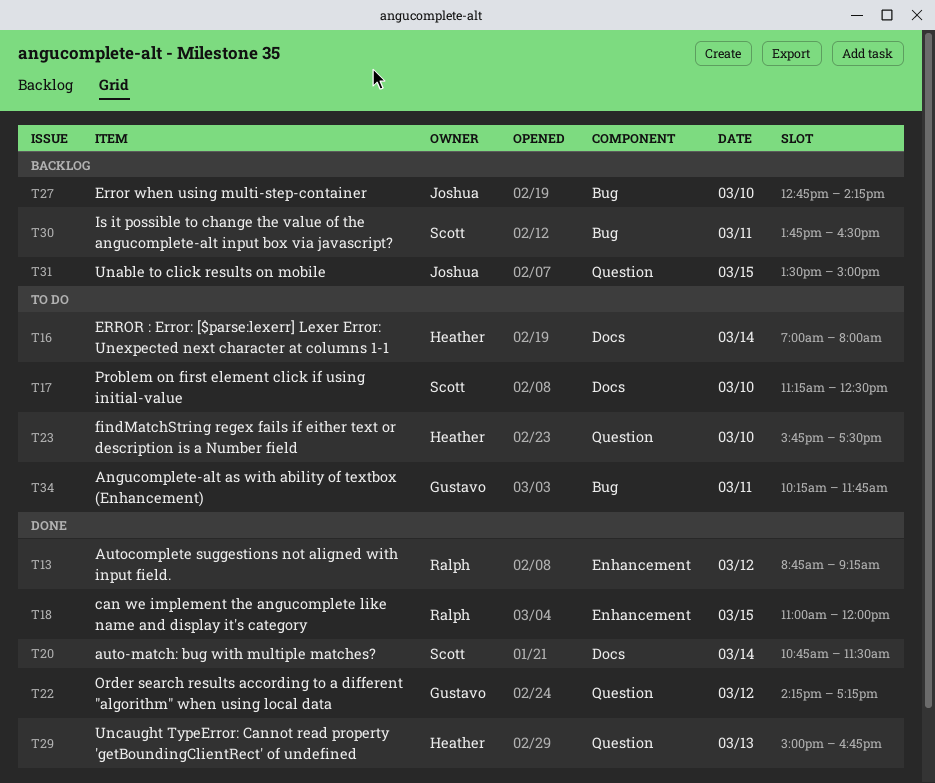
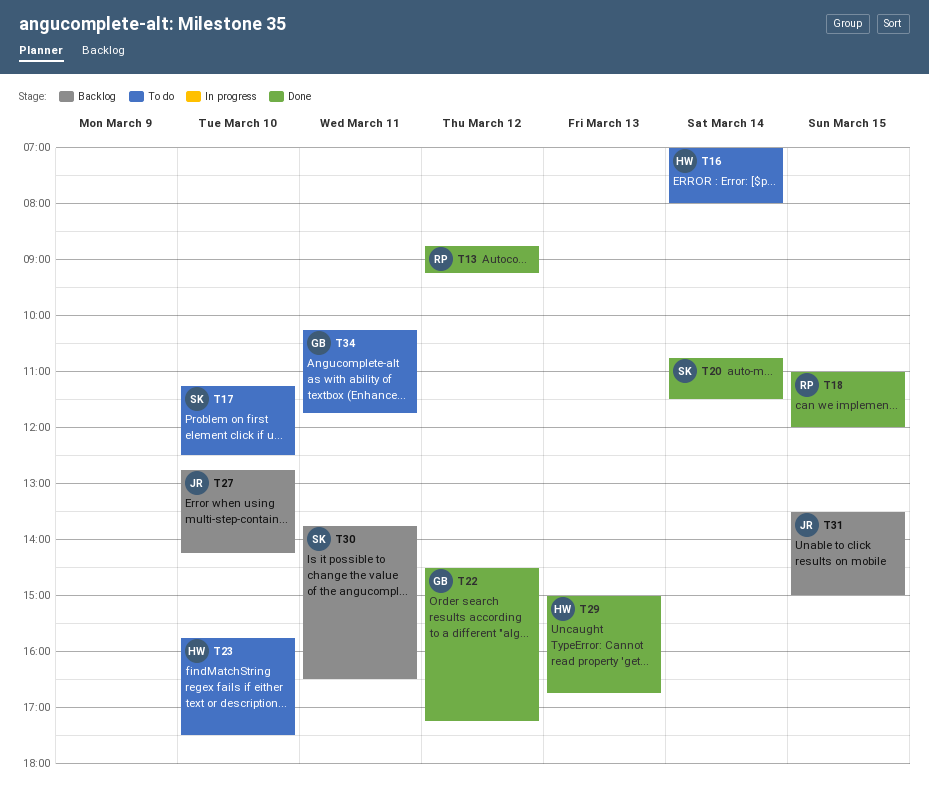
T22, begins: 14:15 -> 14:30

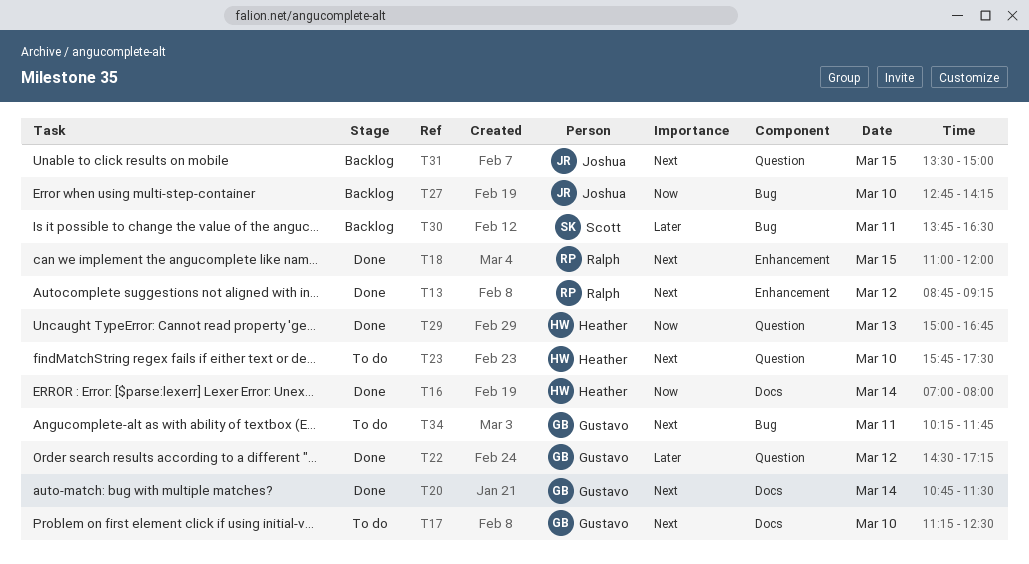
T16, status: To do -> Done
T17, owner: Scott -> Gustavo
T20, owner: Scott -> Gustavo

